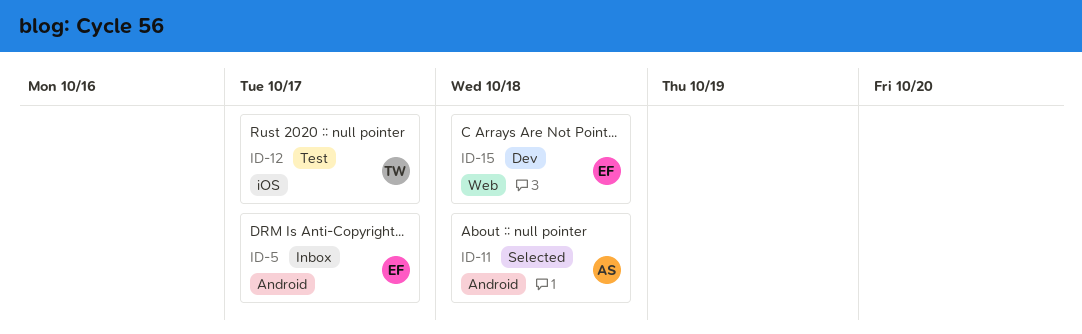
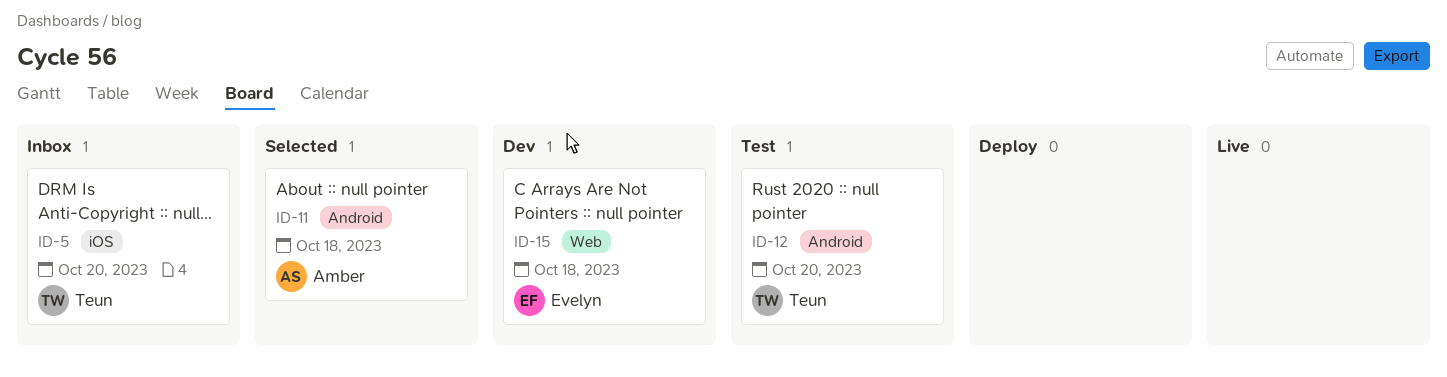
ID-5, owner: Evelyn -> Teun
ID-5, label: Android -> iOS
ID-5, due: Oct 17 -> Oct 20
ID-12, label: iOS -> Android
ID-12, due: Oct 17 -> Oct 20

